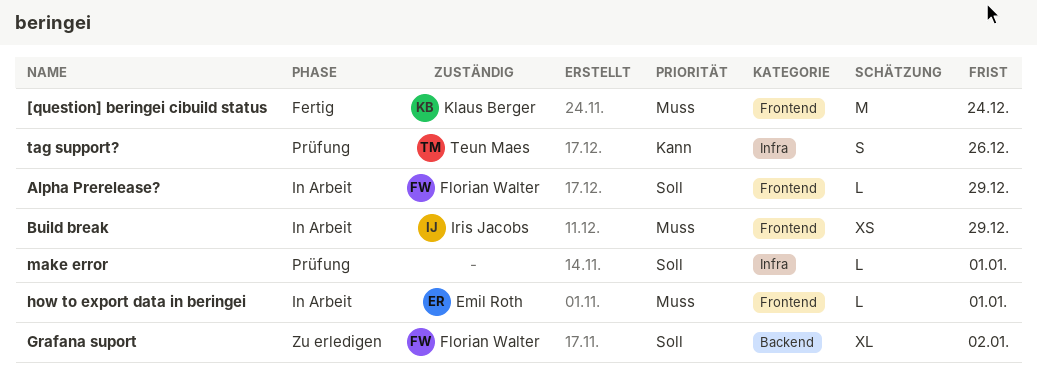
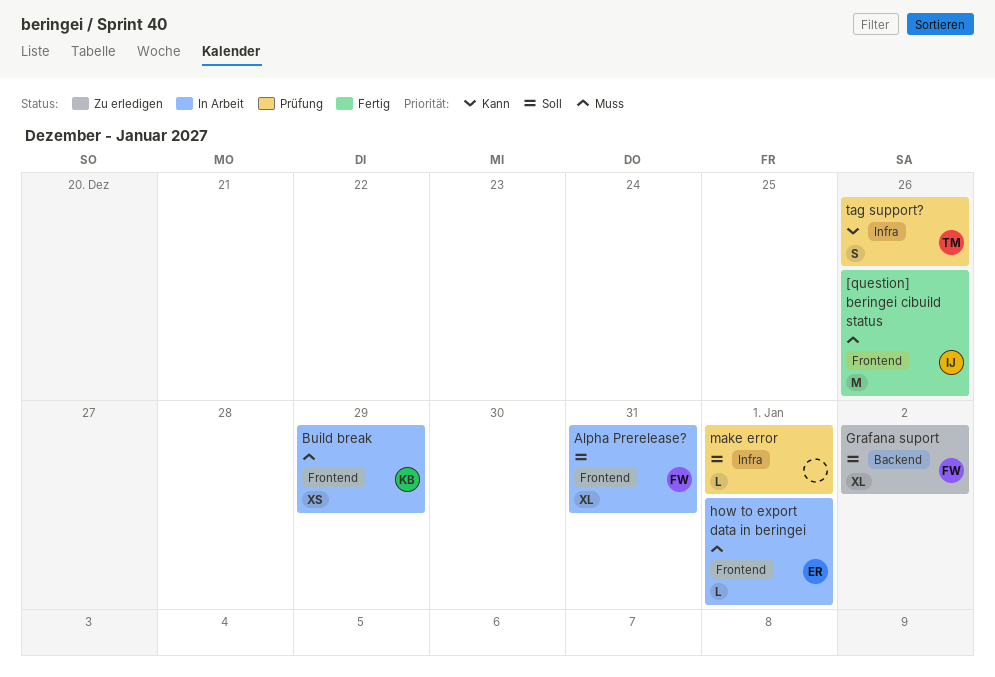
[question] beringei cibuild status, owner: Klaus Berger -> Iris Jacobs
[question] beringei cibuild status, due: Dec 24 -> Dec 26
Alpha Prerelease?, estimate: L -> XL
Alpha Prerelease?, due: Dec 29 -> Dec 31
Build break, owner: Iris Jacobs -> Klaus Berger

